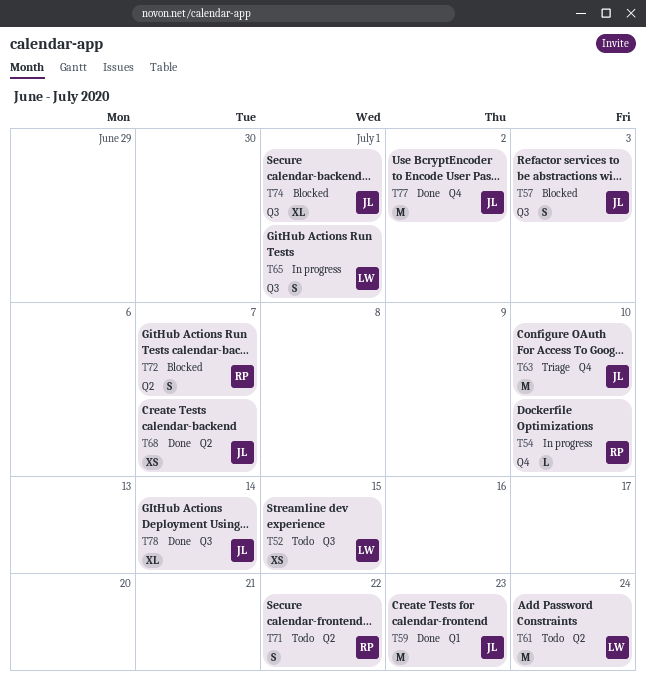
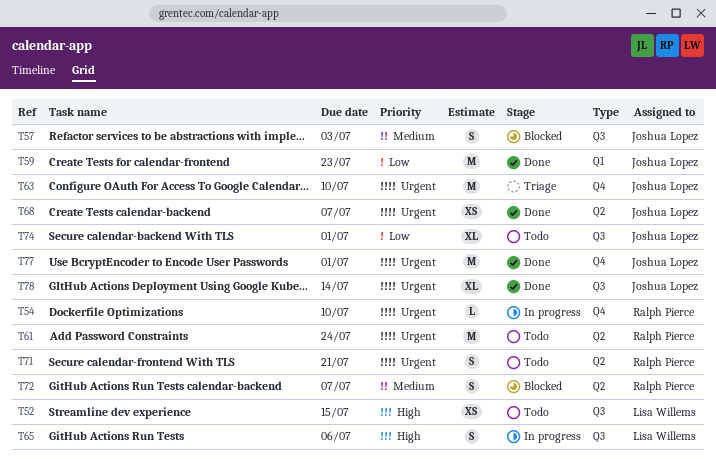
T61, owner: Lisa Willems -> Ralph Pierce
T65, due: Jul 1 -> Jul 6
T71, due: Jul 22 -> Jul 21
T74, status: Blocked -> Todo
T77, due: Jul 2 -> Jul 1

